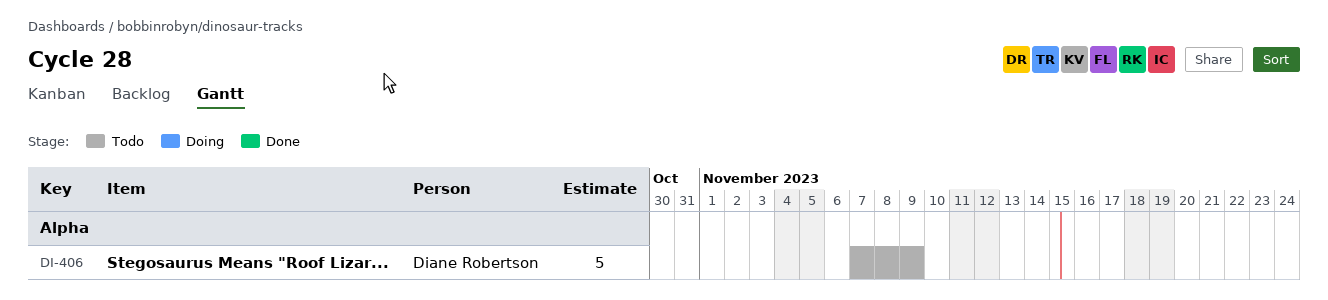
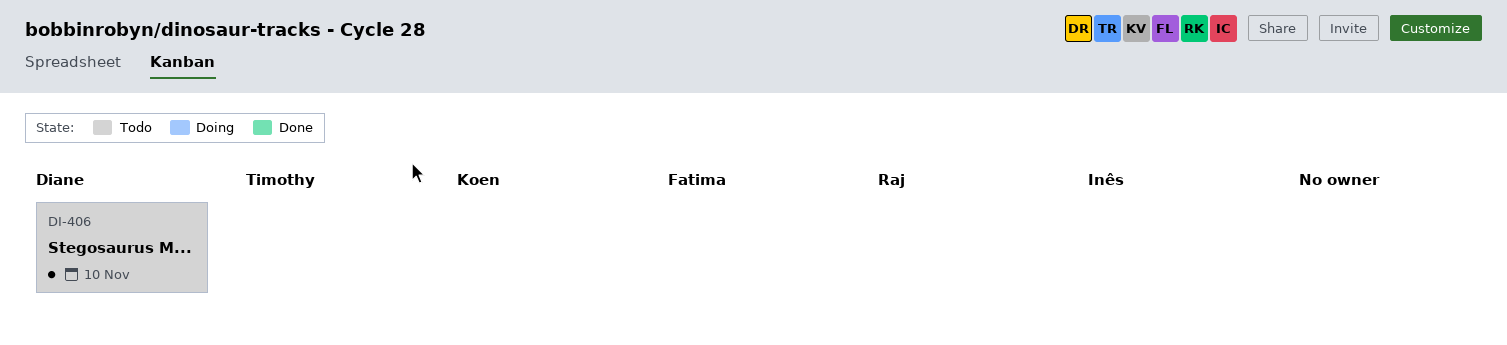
DI-406, estimate: 5 -> 1
DI-406, due: Nov 9 -> Nov 10

